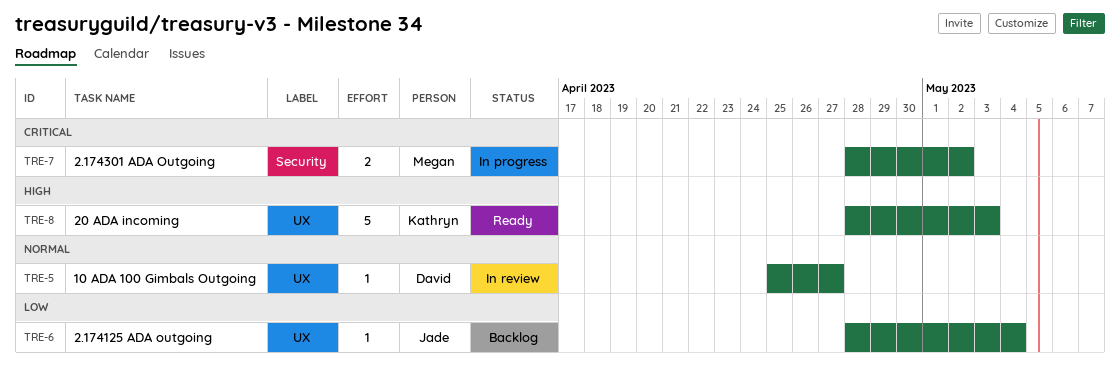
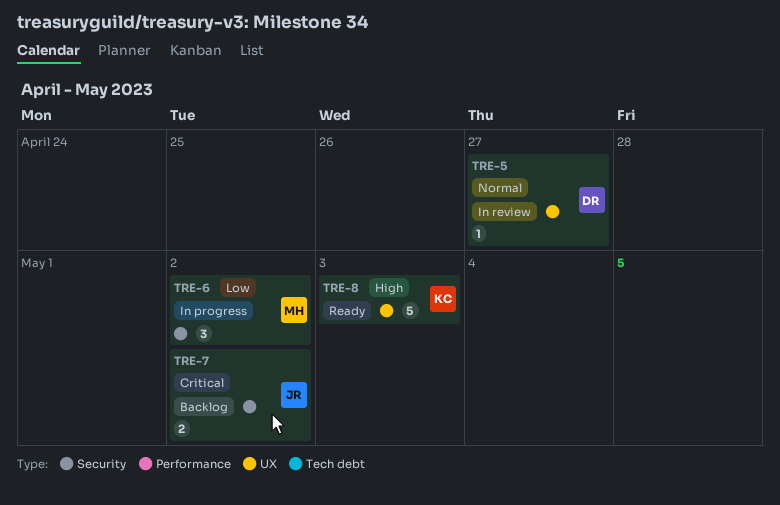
TRE-6, status: Backlog -> In progress
TRE-6, owner: Jade -> Megan
TRE-6, label: UX -> Security
TRE-6, estimate: 1 -> 3
TRE-6, due: May 4 -> May 2
TRE-7, status: In progress -> Backlog
TRE-7, owner: Megan -> Jade

